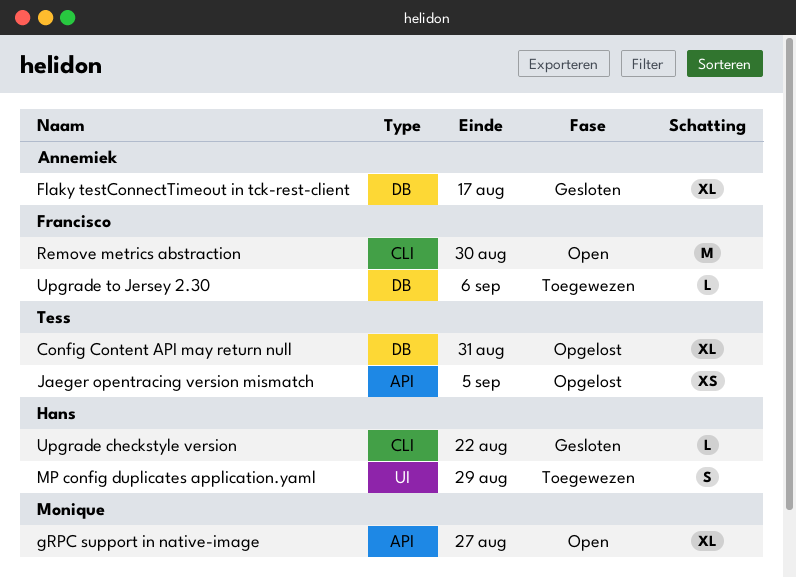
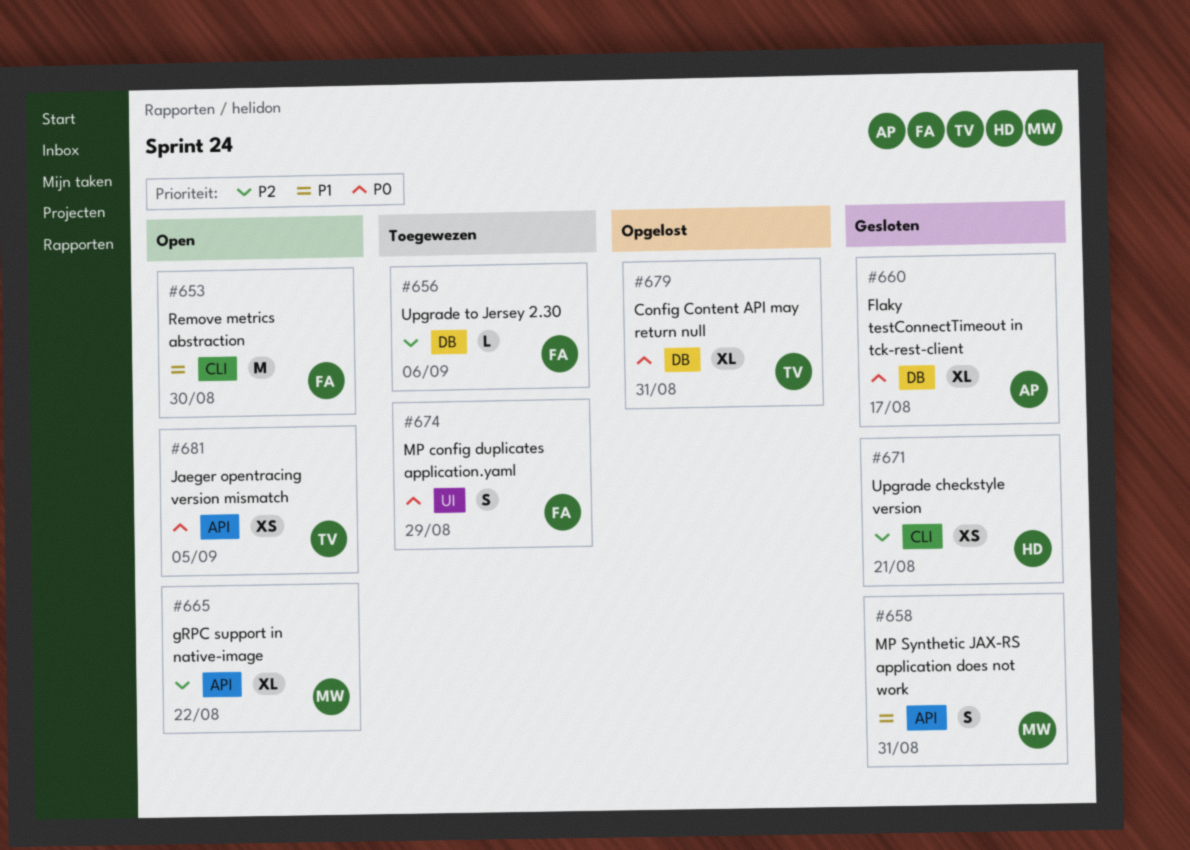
gRPC support in native-image, due: Aug 27 -> Aug 22
Jaeger opentracing version mismatch, status: Opgelost -> Open
MP config duplicates application.yaml, owner: Hans -> Francisco
MP Synthetic JAX-RS application does not work: none -> present
Upgrade checkstyle version, estimate: L -> XS
Upgrade checkstyle version, due: Aug 22 -> Aug 21

